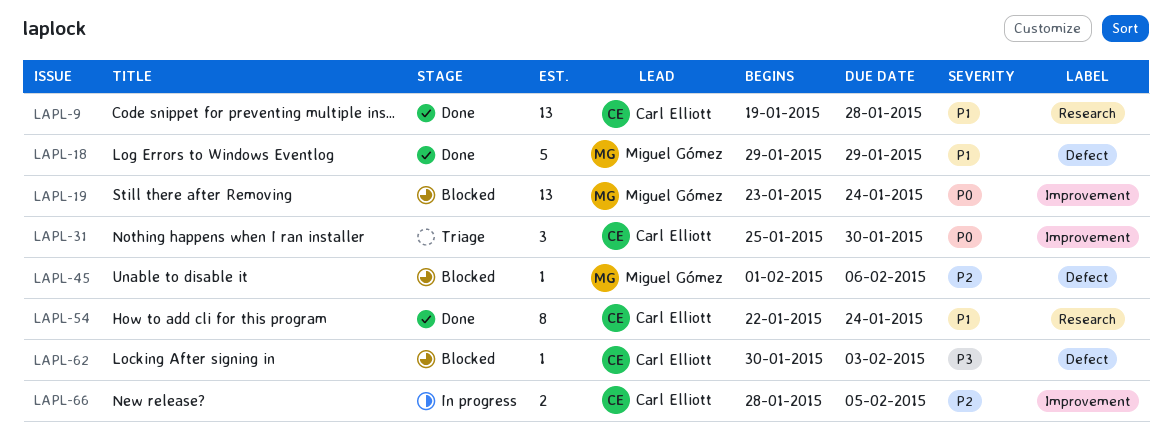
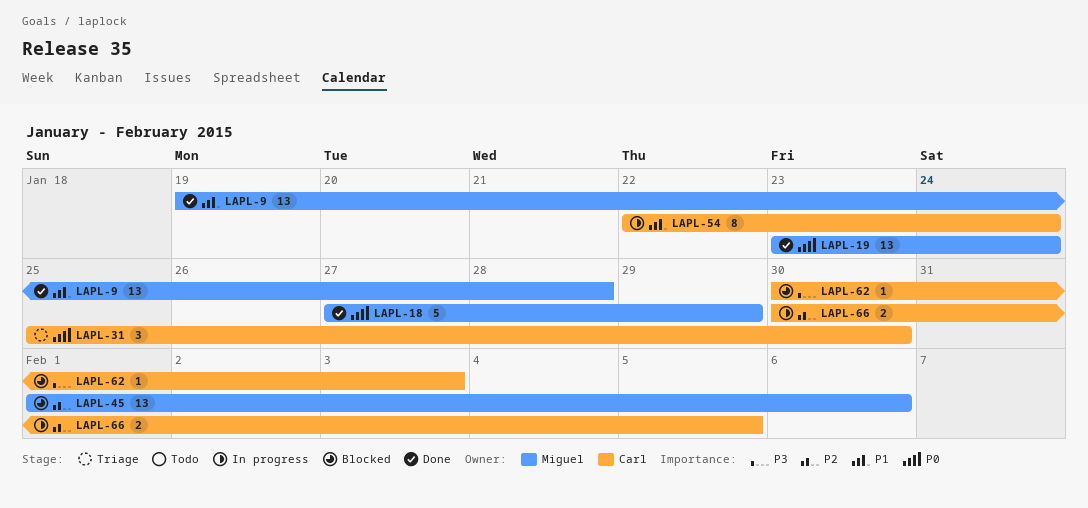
LAPL-9, owner: Carl Elliott -> Miguel Gómez
LAPL-18, priority: P1 -> P0
LAPL-18, start: Jan 29 -> Jan 27
LAPL-19, status: Blocked -> Done
LAPL-45, estimate: 1 -> 13
LAPL-54, status: Done -> In progress
LAPL-66, start: Jan 28 -> Jan 30

